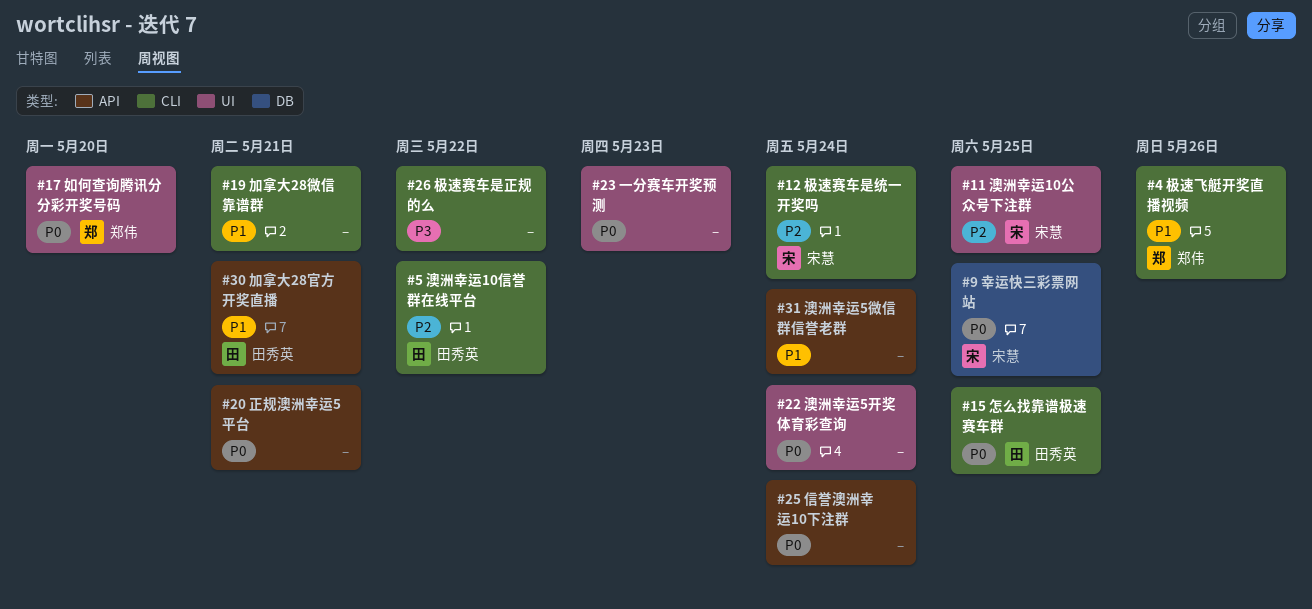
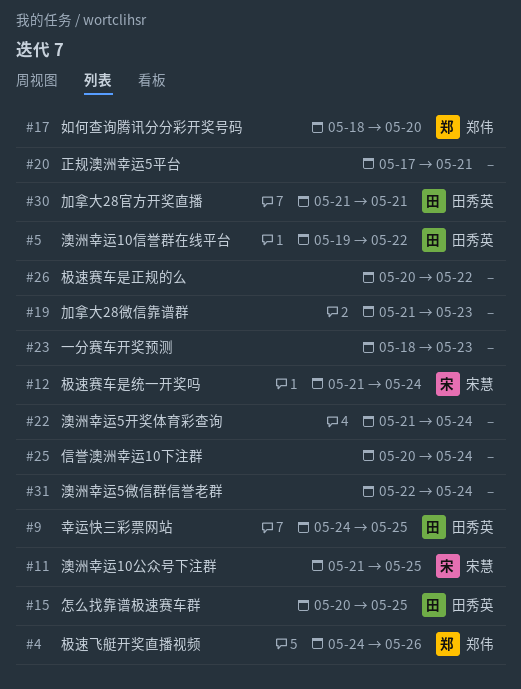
#9, owner: 宋慧 -> 田秀英
#19, due: May 21 -> May 23

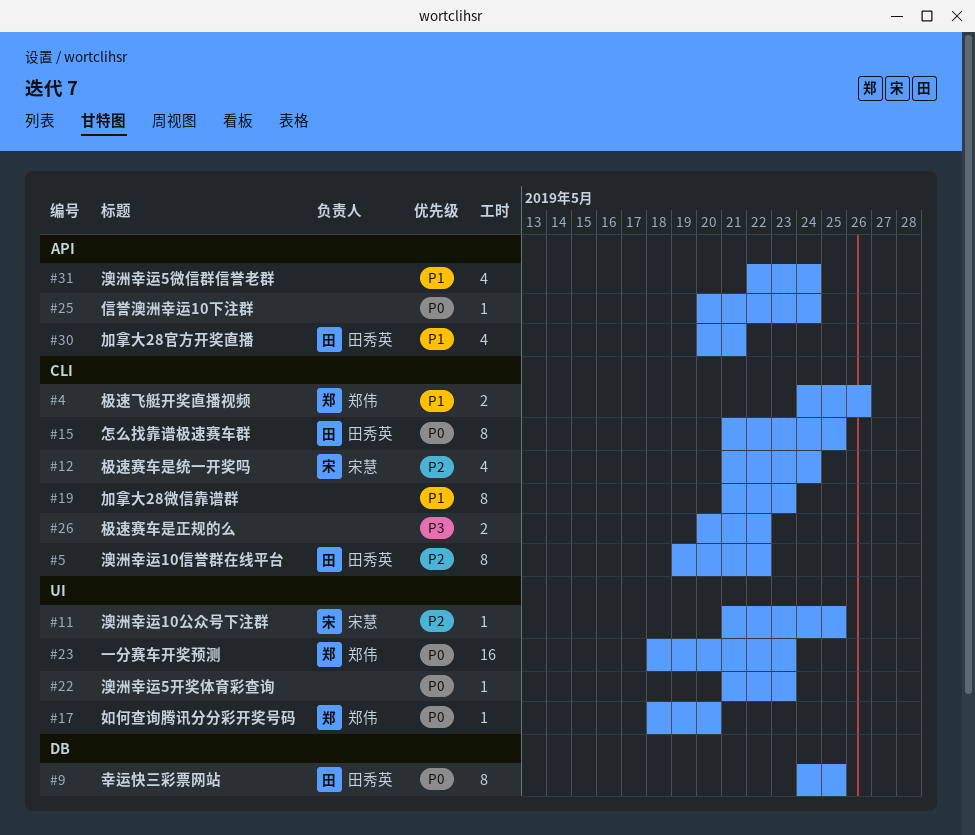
#15, start: May 20 -> May 21
#20: present -> none
#22, due: May 24 -> May 23
#23, owner: none -> 郑伟
#30, start: May 21 -> May 20

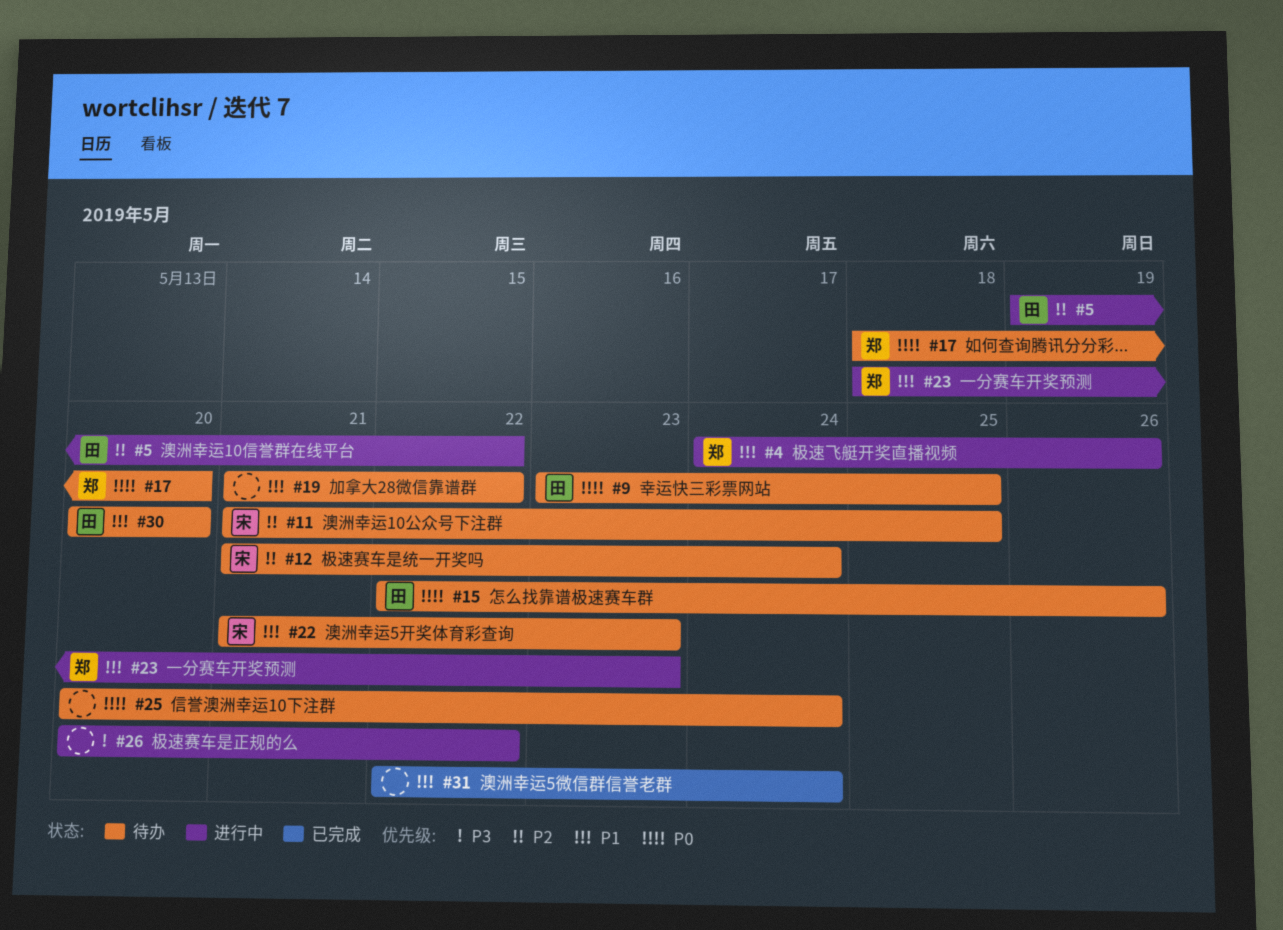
#9, start: May 24 -> May 23
#15, start: May 21 -> May 22
#15, due: May 25 -> May 26
#19, due: May 23 -> May 22
#22, owner: none -> 宋慧
#22, priority: P0 -> P1
#23, priority: P0 -> P1
#30, due: May 21 -> May 20

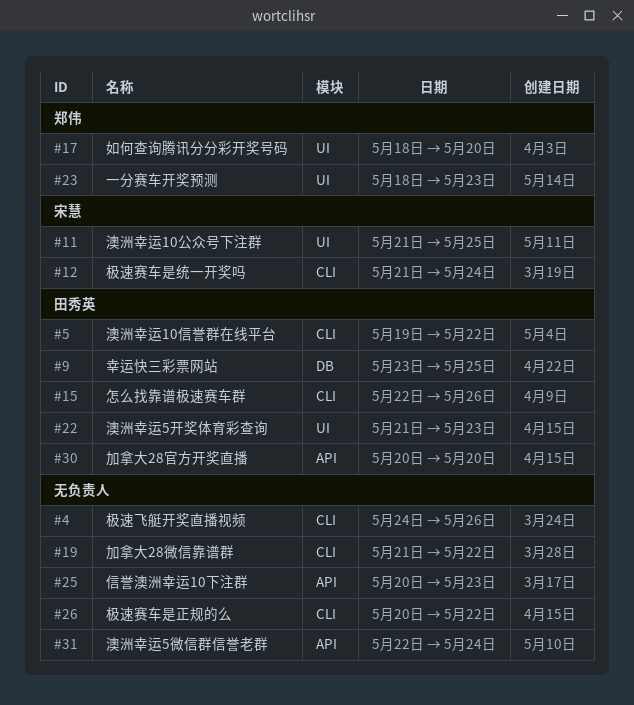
#4, owner: 郑伟 -> none
#22, owner: 宋慧 -> 田秀英
#25, due: May 24 -> May 23

